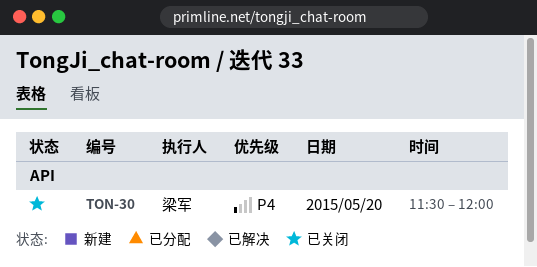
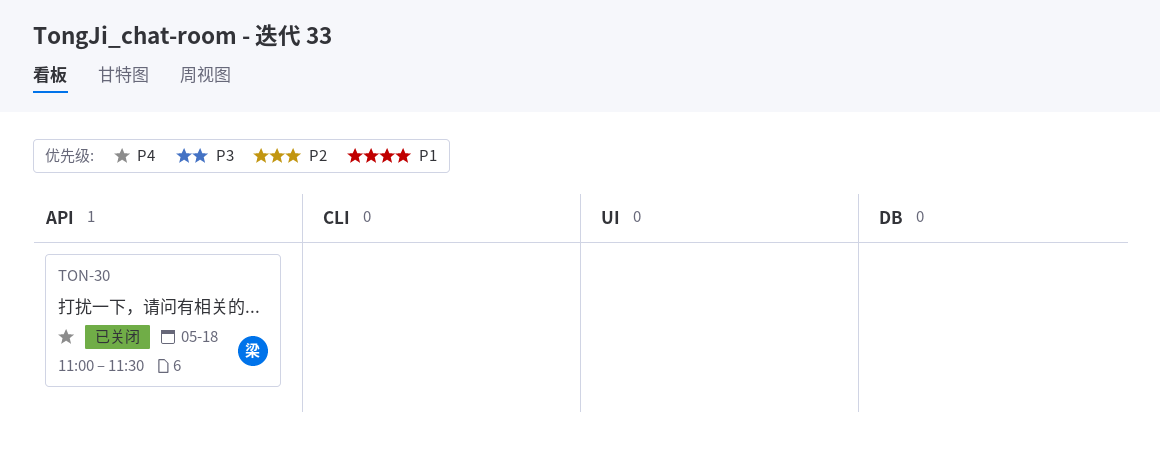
TON-30, day: May 20 -> May 18
TON-30, begins: 11:30 -> 11:00
TON-30, ends: 12:00 -> 11:30

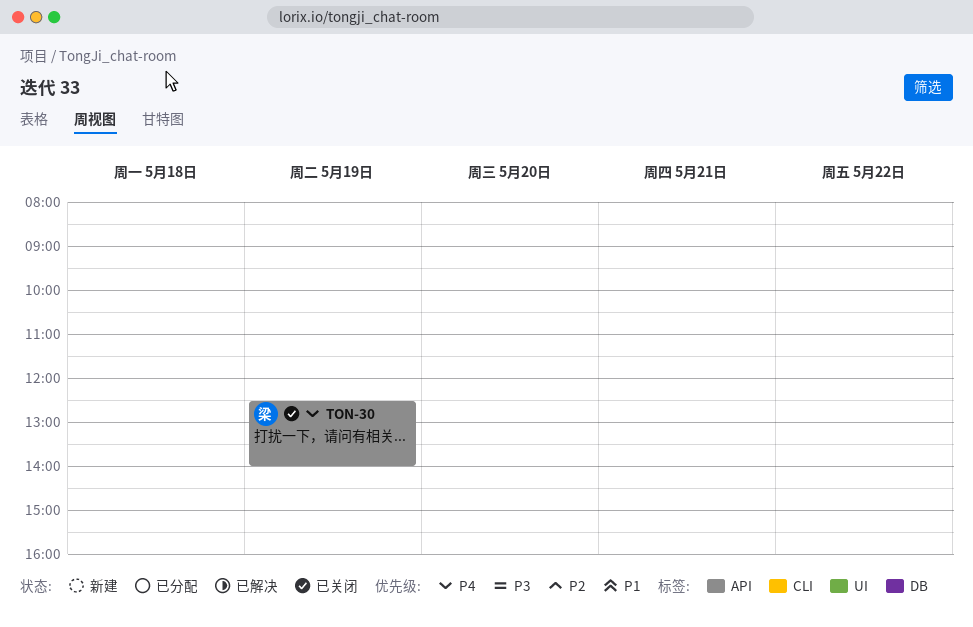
TON-30, day: May 18 -> May 19
TON-30, begins: 11:00 -> 12:30
TON-30, ends: 11:30 -> 14:00

